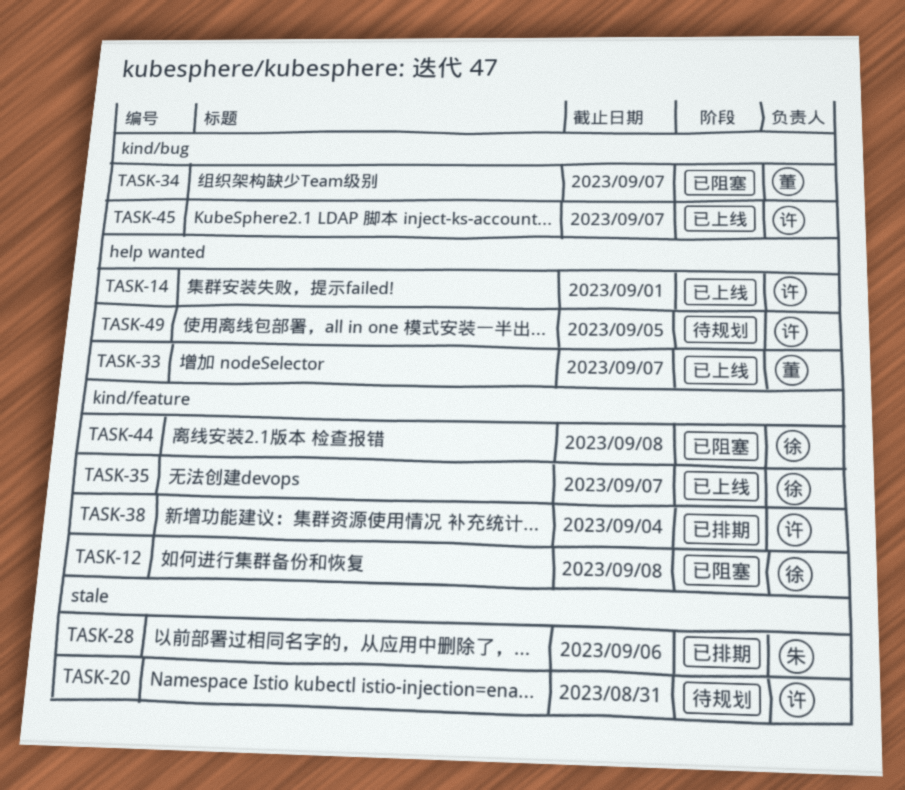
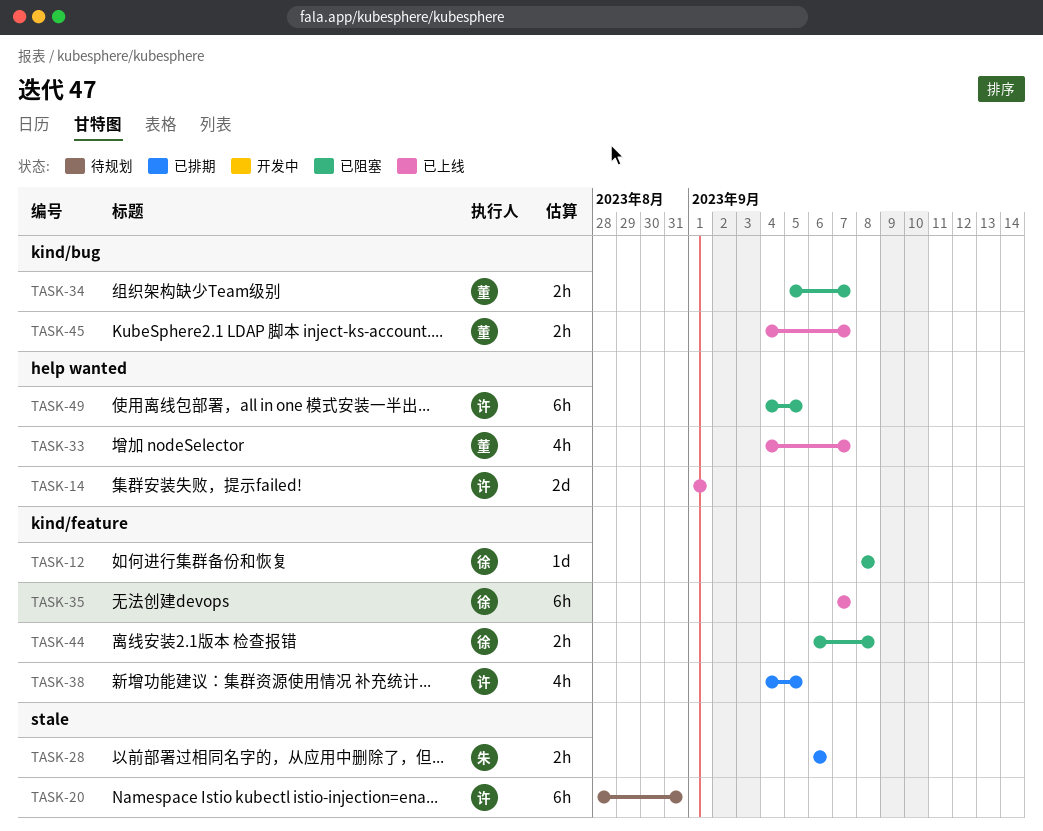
TASK-38, due: Sep 4 -> Sep 5
TASK-45, owner: 许 -> 董
TASK-49, status: 待规划 -> 已阻塞

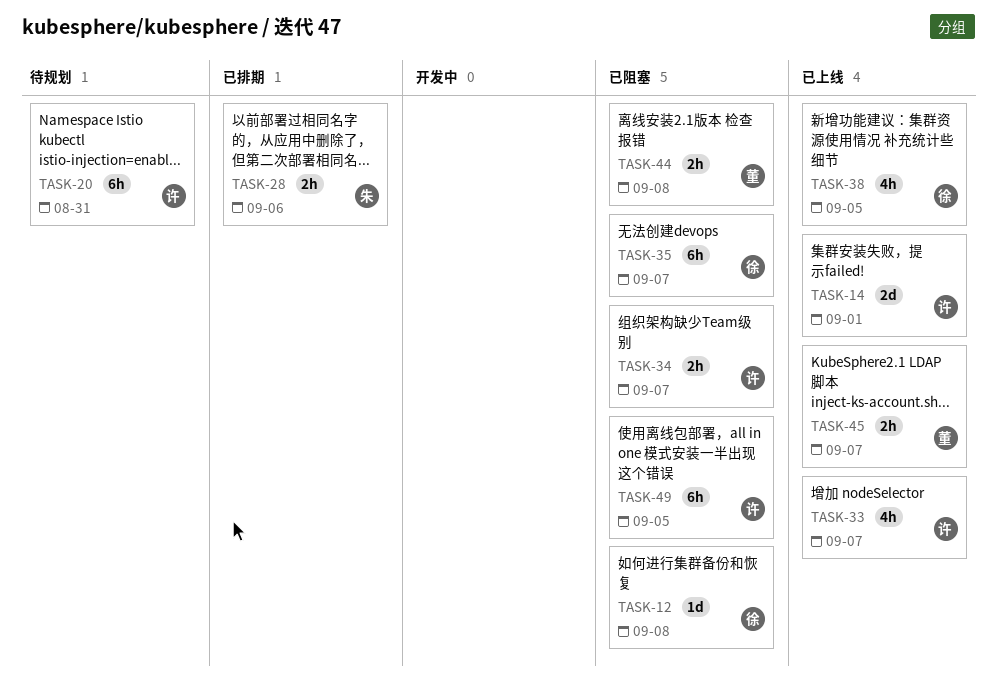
TASK-33, owner: 董 -> 许
TASK-34, owner: 董 -> 许
TASK-35, status: 已上线 -> 已阻塞
TASK-38, status: 已排期 -> 已上线
TASK-38, owner: 许 -> 徐
TASK-44, owner: 徐 -> 董

